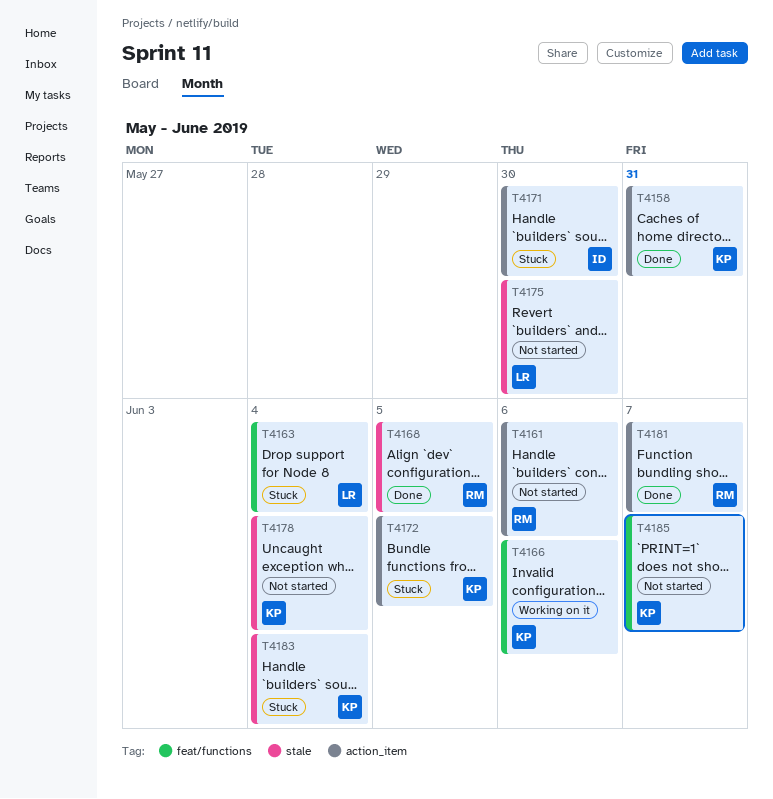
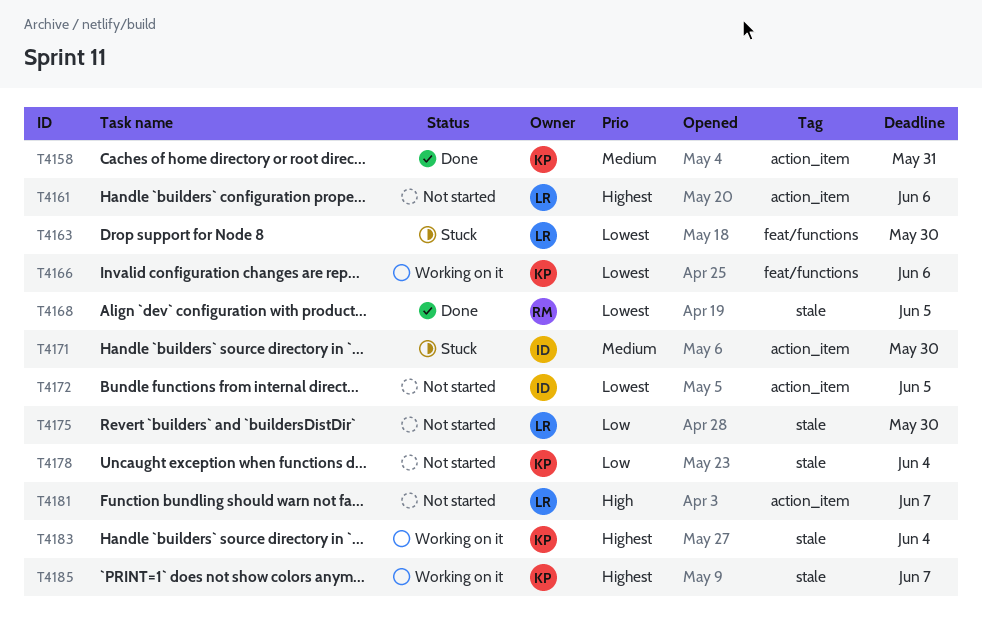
T4161, owner: RM -> LR
T4163, due: Jun 4 -> May 30
T4172, status: Stuck -> Not started
T4172, owner: KP -> ID
T4181, status: Done -> Not started
T4181, owner: RM -> LR
T4183, status: Stuck -> Working on it
T4185, status: Not started -> Working on it
T4185, label: feat/functions -> stale

